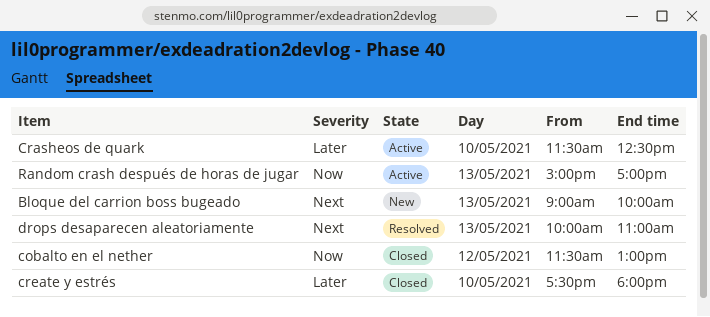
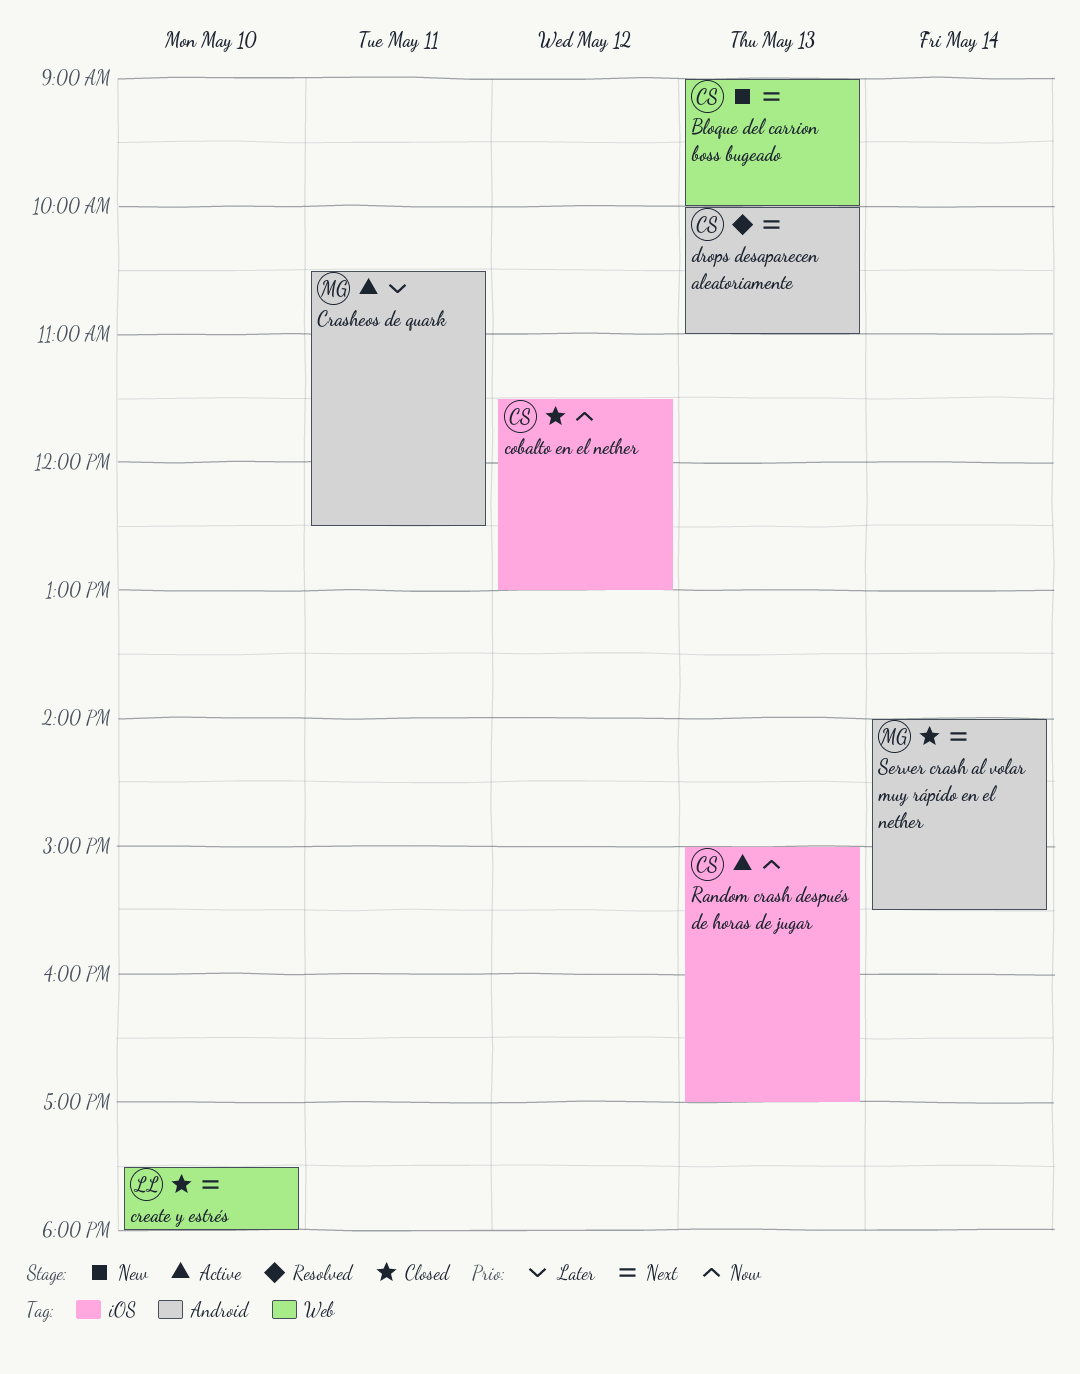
Crasheos de quark, day: May 10 -> May 11
Crasheos de quark, begins: 11:30 -> 10:30
create y estrés, priority: Later -> Next
Server crash al volar muy rápido en el nether: none -> present

